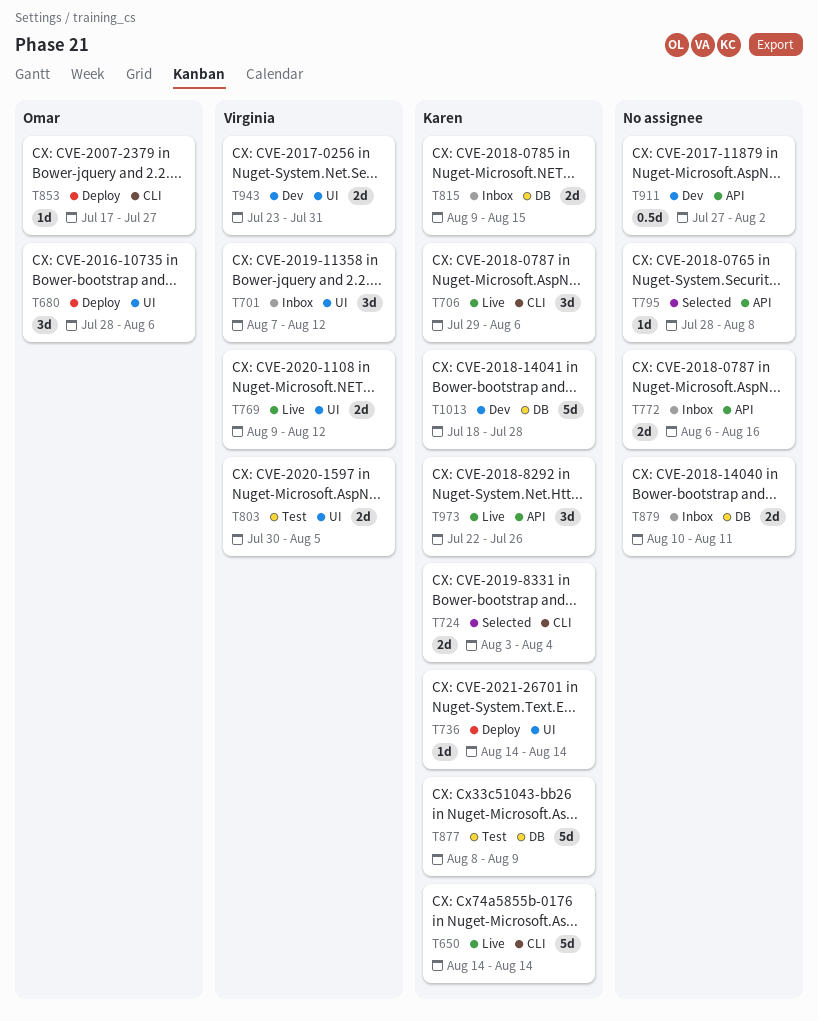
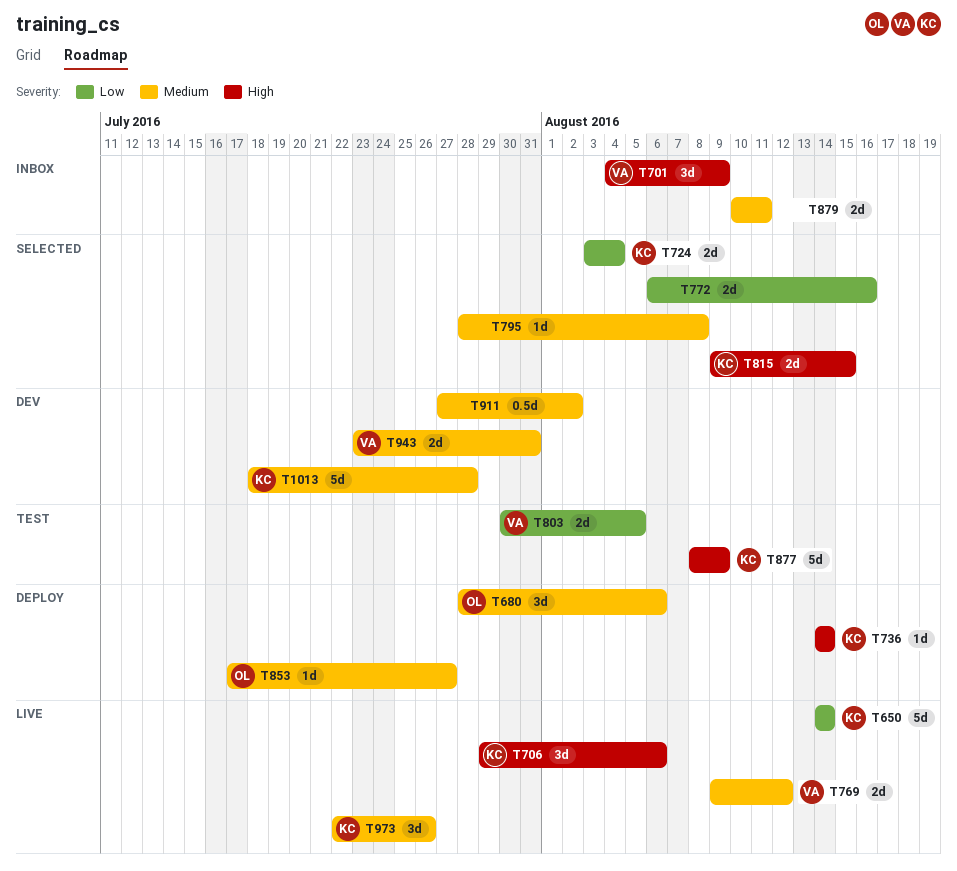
T701, start: Aug 7 -> Aug 4
T701, due: Aug 12 -> Aug 9
T772, status: Inbox -> Selected
T815, status: Inbox -> Selected

